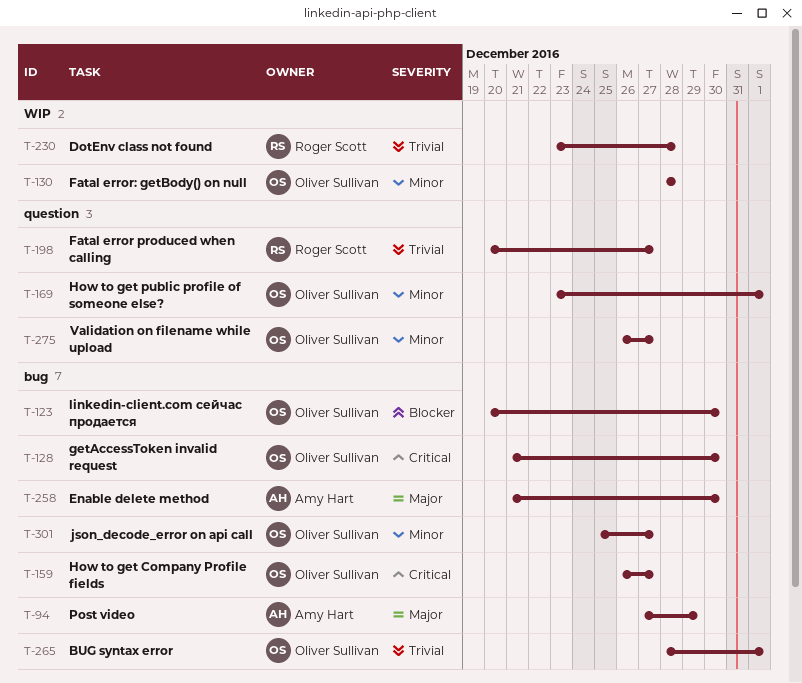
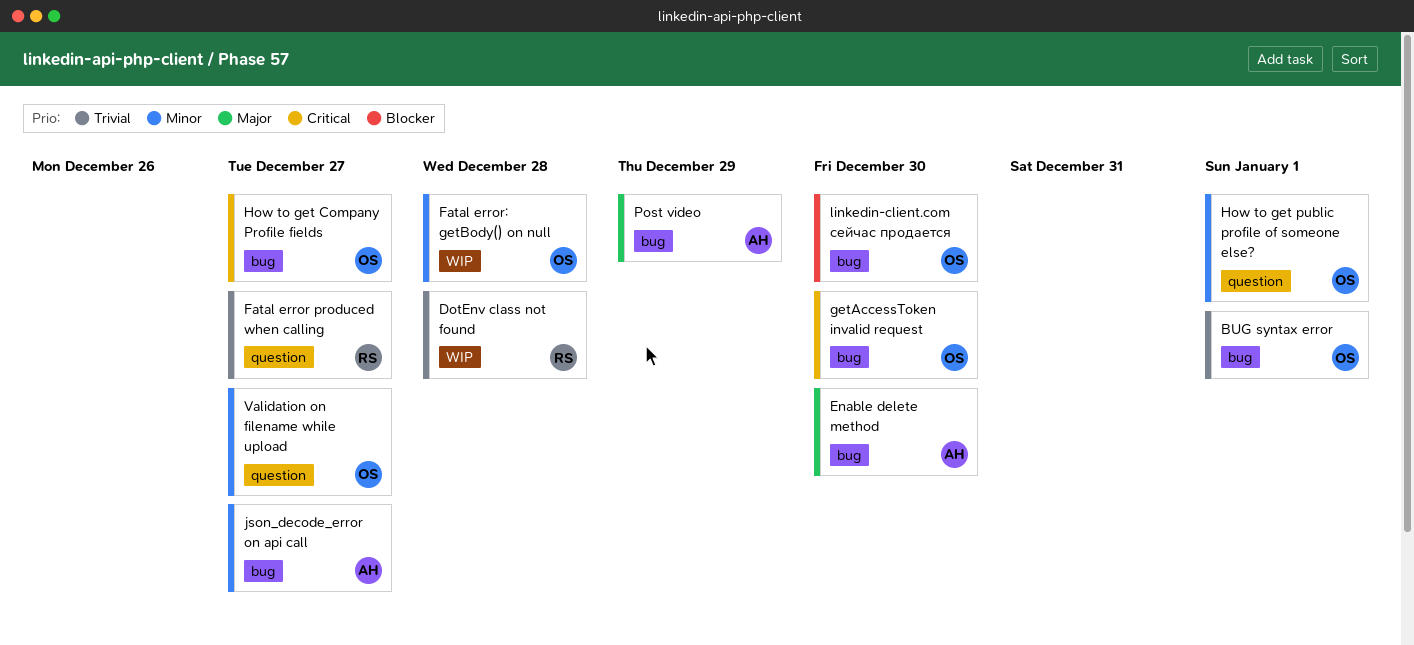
json_decode_error on api call, owner: Oliver Sullivan -> Amy Hart

